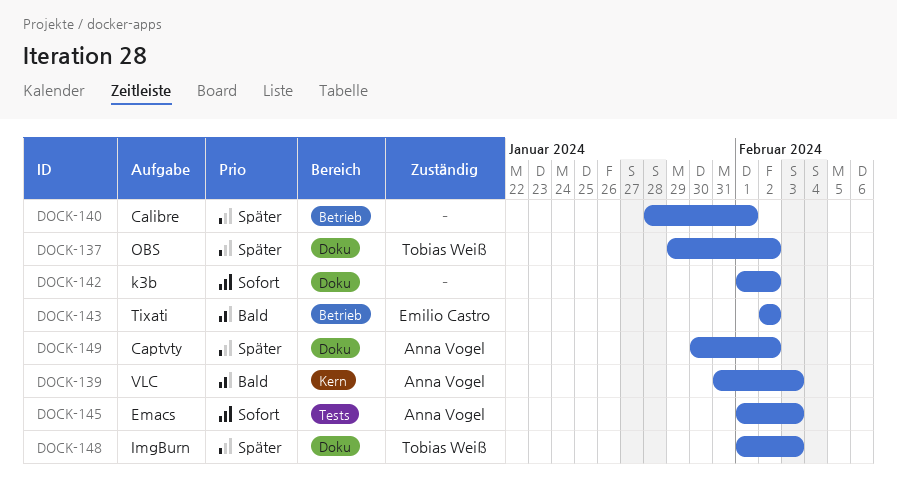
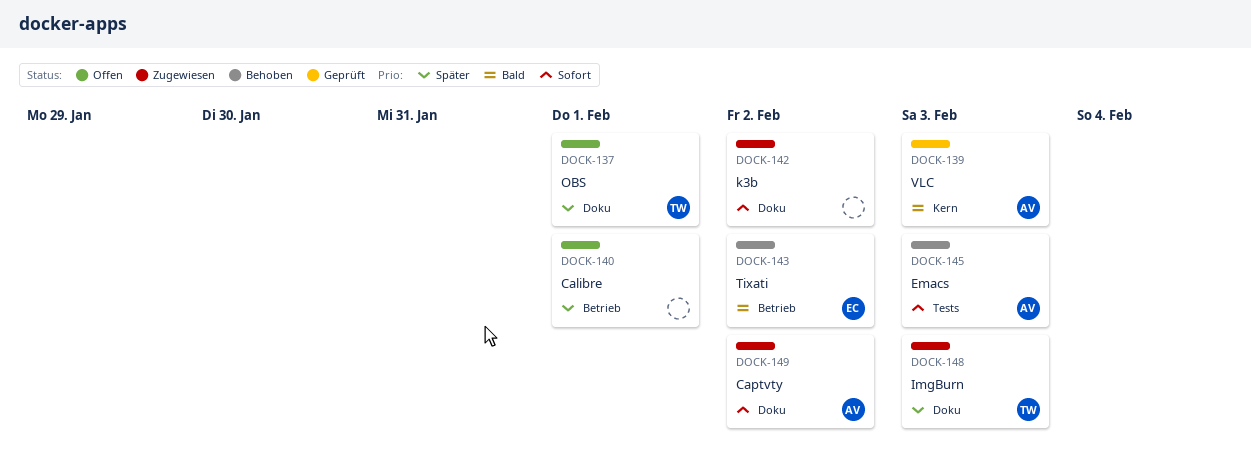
DOCK-137, due: Feb 2 -> Feb 1
DOCK-149, priority: Später -> Sofort

